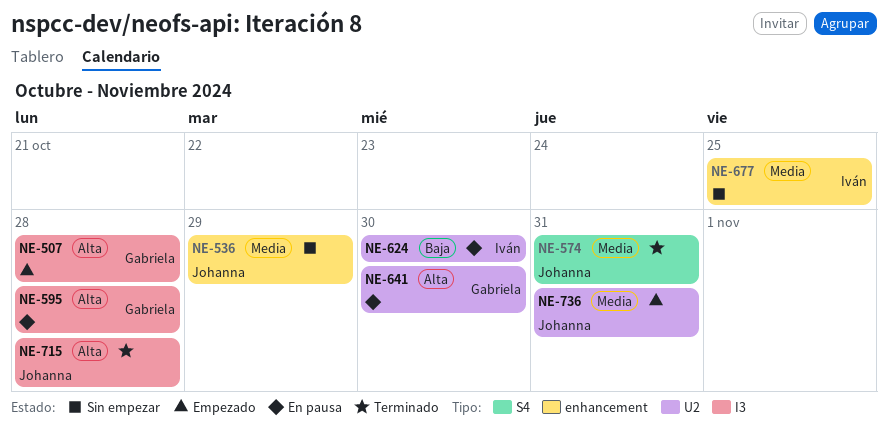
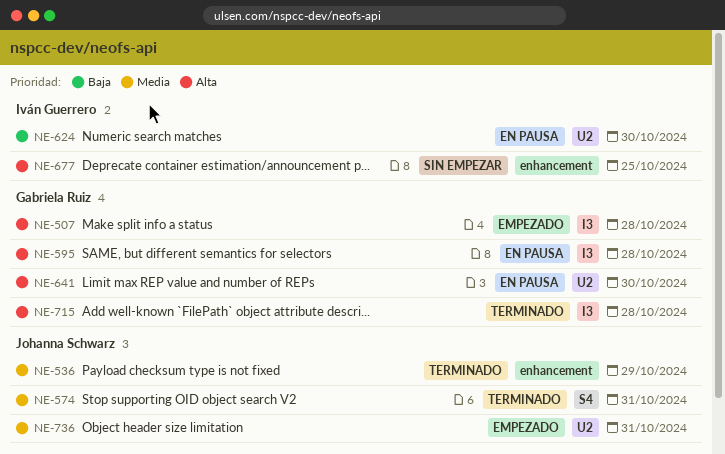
NE-536, status: Sin empezar -> Terminado
NE-677, priority: Media -> Alta
NE-715, owner: Johanna Schwarz -> Gabriela Ruiz

